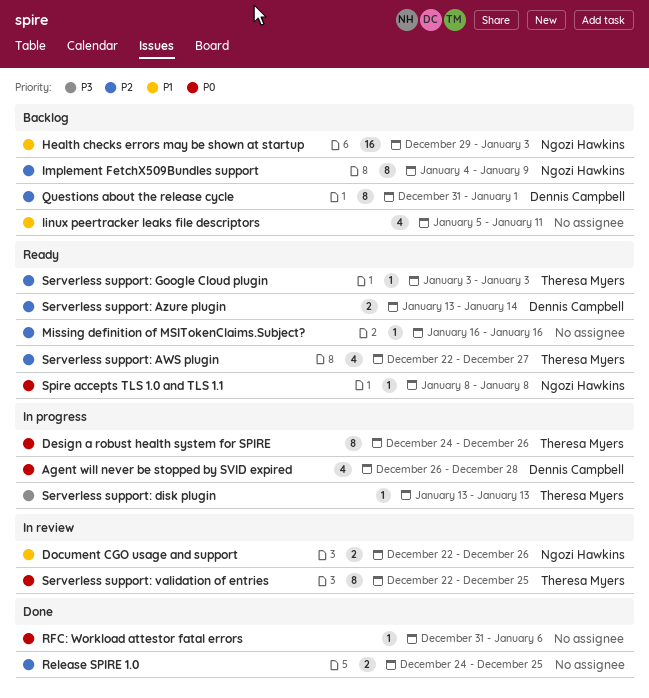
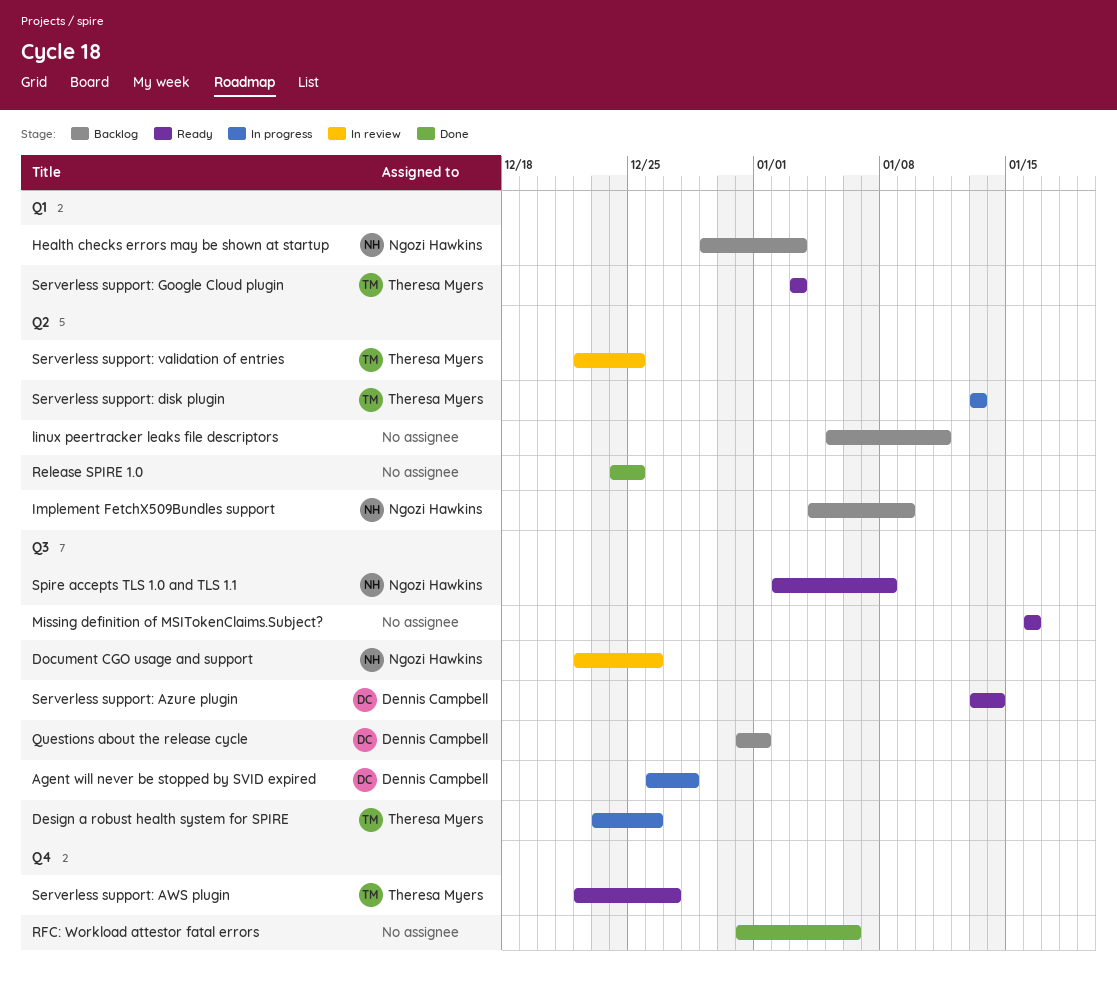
Design a robust health system for SPIRE, start: Dec 24 -> Dec 23
Spire accepts TLS 1.0 and TLS 1.1, start: Jan 8 -> Jan 2

